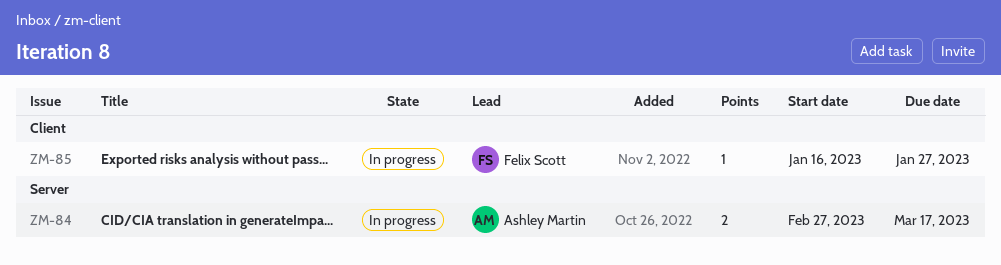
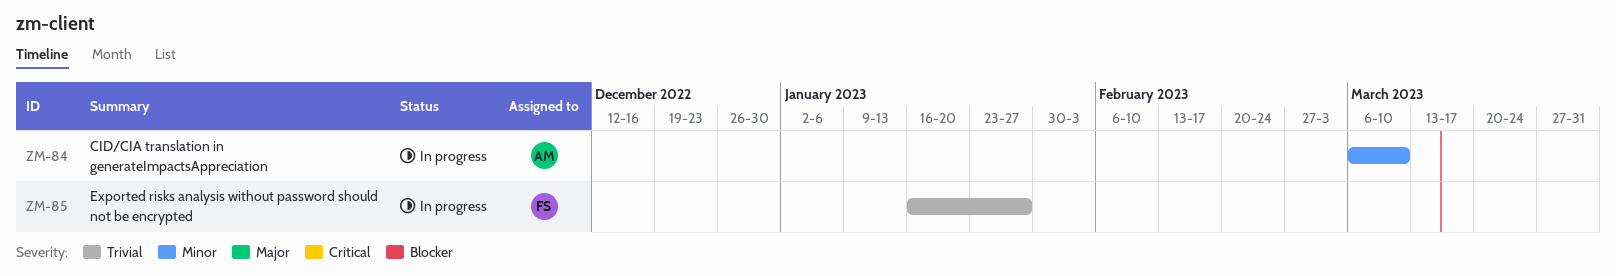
ZM-84, start: Feb 27 -> Mar 6
ZM-84, due: Mar 17 -> Mar 10

